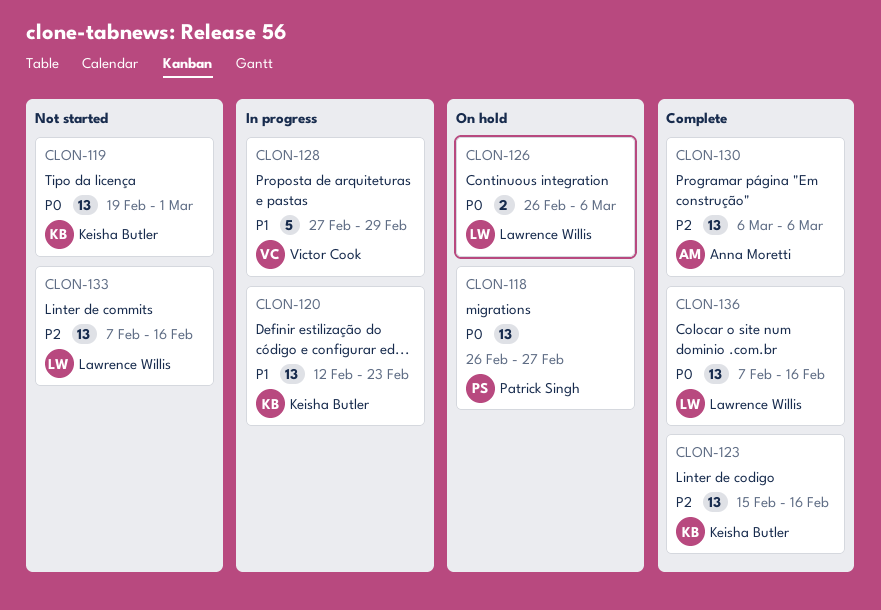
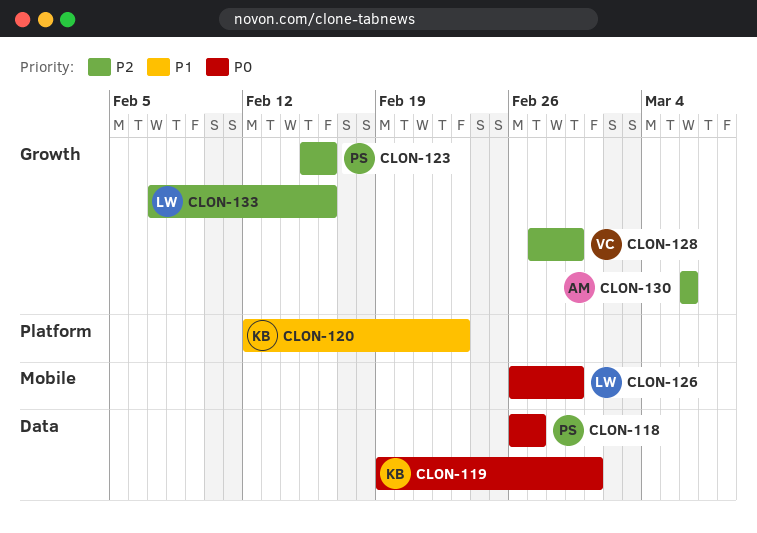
CLON-123, owner: Keisha Butler -> Patrick Singh
CLON-126, due: Mar 6 -> Feb 29
CLON-128, priority: P1 -> P2
CLON-136: present -> none

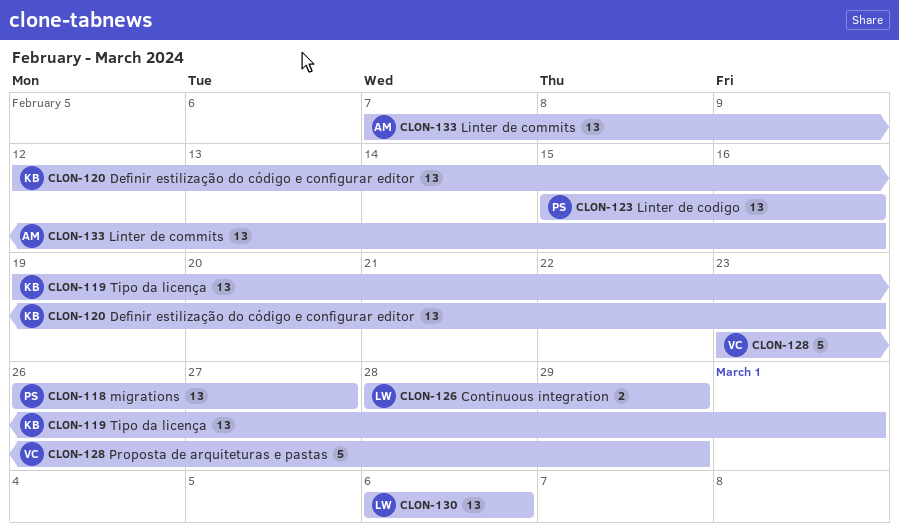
CLON-126, start: Feb 26 -> Feb 28
CLON-128, start: Feb 27 -> Feb 23
CLON-130, owner: AM -> LW
CLON-133, owner: LW -> AM

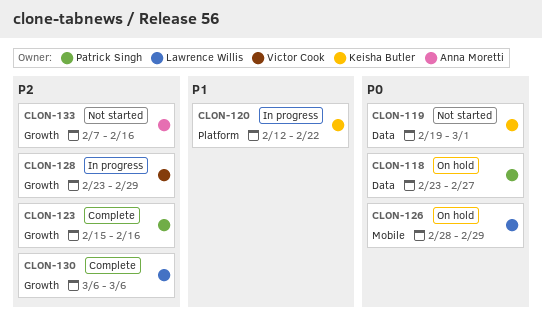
CLON-118, start: Feb 26 -> Feb 23
CLON-120, due: Feb 23 -> Feb 22

